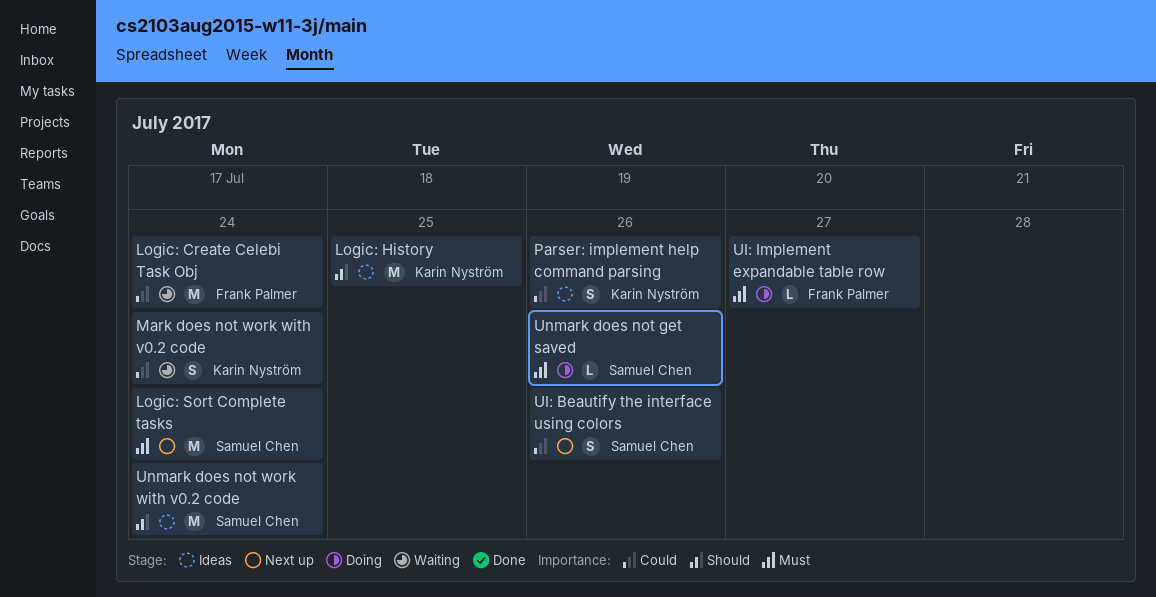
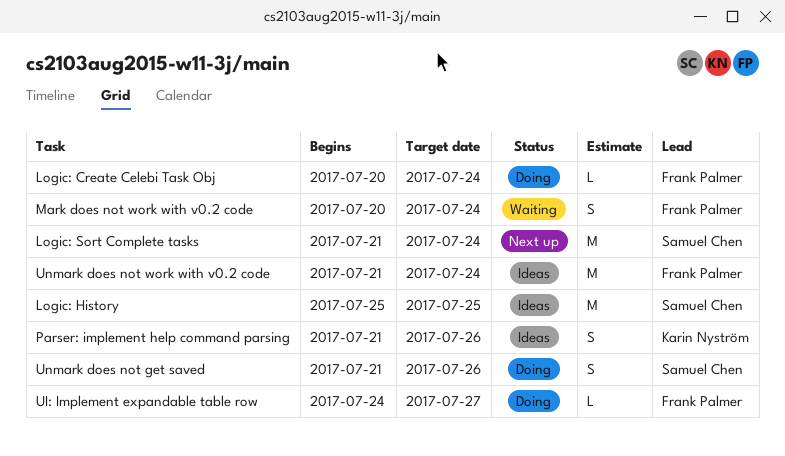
Logic: Create Celebi Task Obj, status: Waiting -> Doing
Logic: Create Celebi Task Obj, estimate: M -> L
Logic: History, owner: Karin Nyström -> Samuel Chen
Mark does not work with v0.2 code, owner: Karin Nyström -> Frank Palmer
UI: Beautify the interface using colors: present -> none
Unmark does not get saved, estimate: L -> S
Unmark does not work with v0.2 code, owner: Samuel Chen -> Frank Palmer

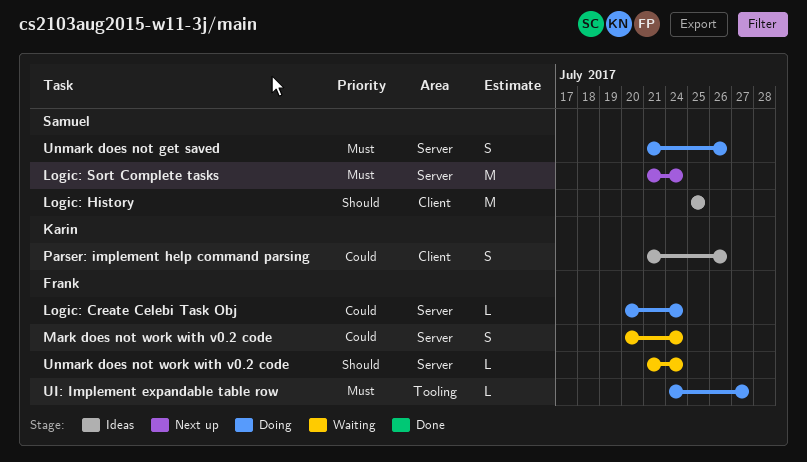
Unmark does not work with v0.2 code, status: Ideas -> Waiting
Unmark does not work with v0.2 code, estimate: M -> L

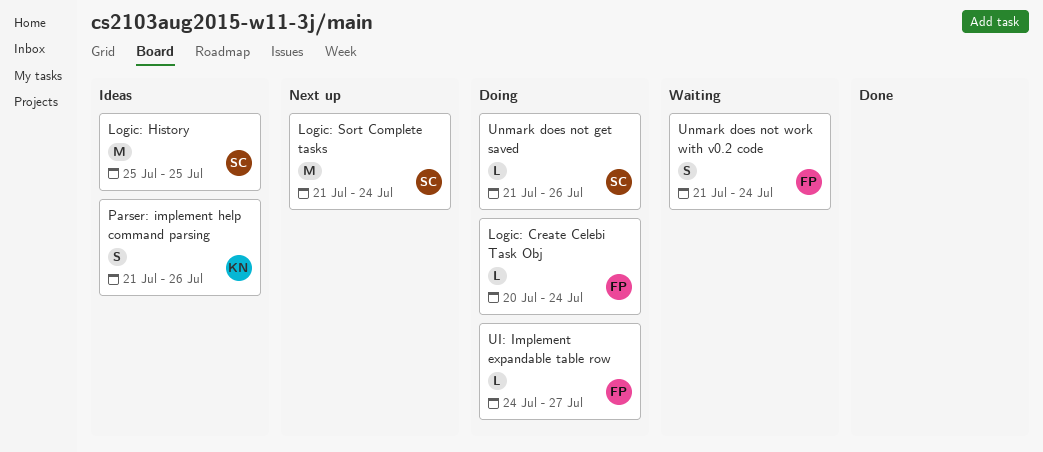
Mark does not work with v0.2 code: present -> none
Unmark does not get saved, estimate: S -> L
Unmark does not work with v0.2 code, estimate: L -> S

